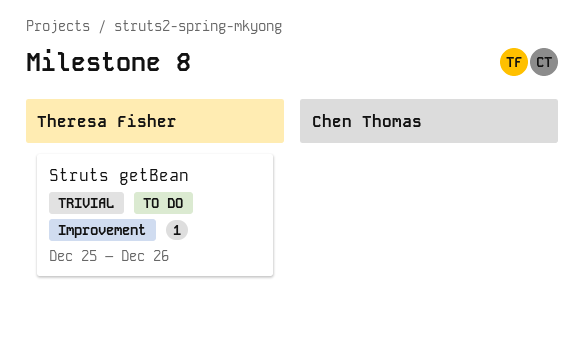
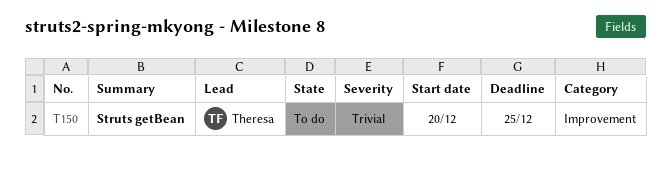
Struts getBean, start: Dec 25 -> Dec 20
Struts getBean, due: Dec 26 -> Dec 25

